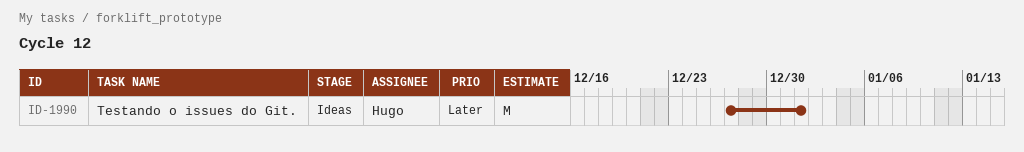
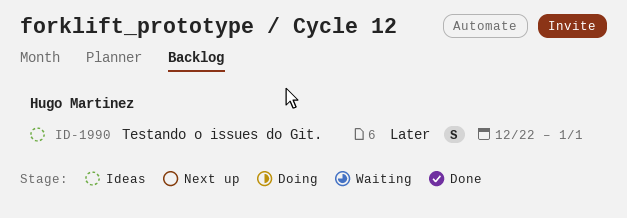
ID-1990, estimate: M -> S
ID-1990, start: Dec 27 -> Dec 22

